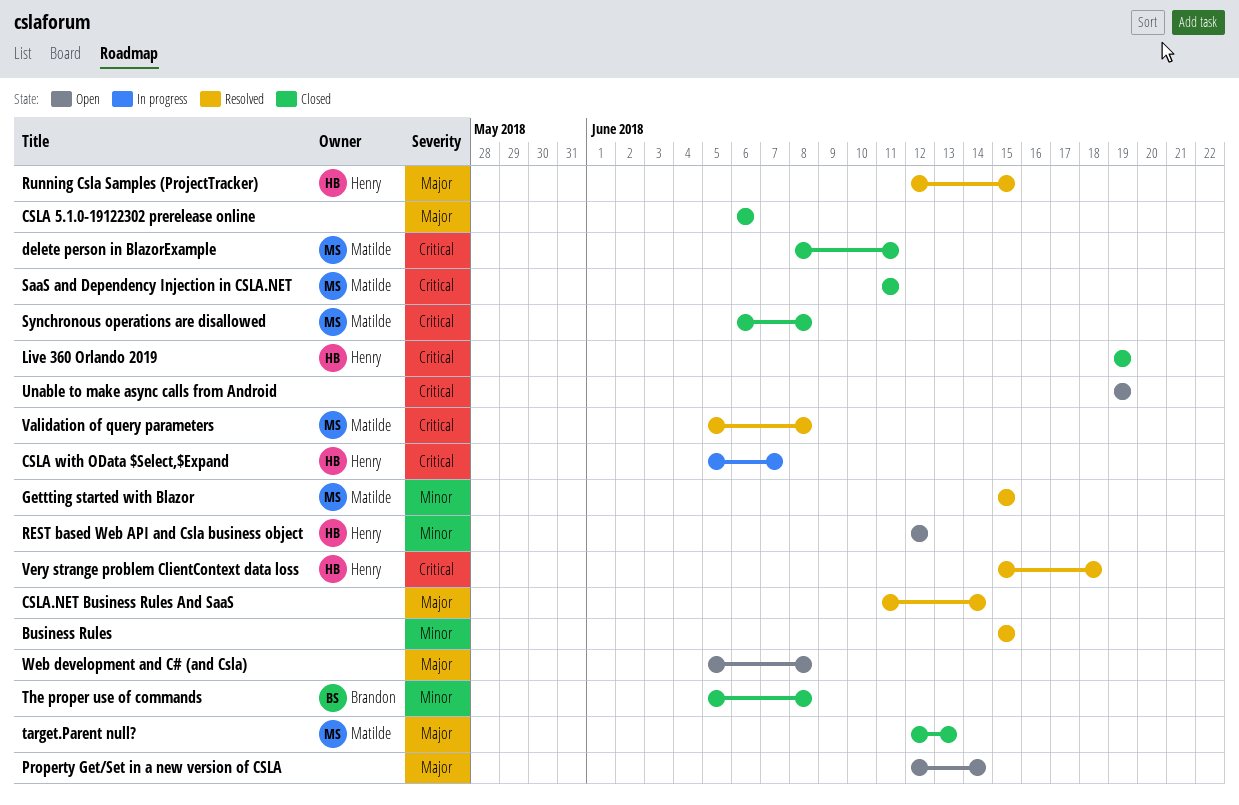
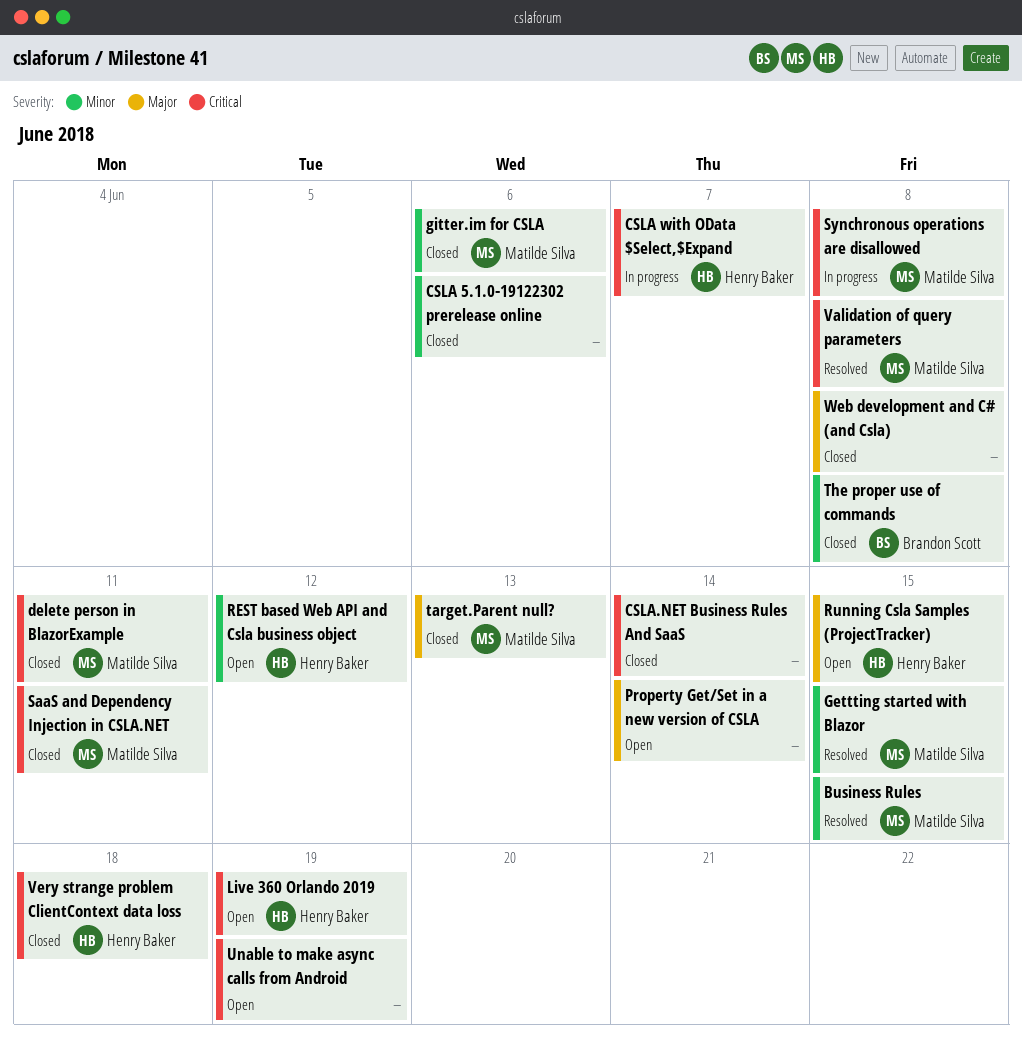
Business Rules, owner: none -> Matilde Silva
CSLA 5.1.0-19122302 prerelease online, priority: Major -> Minor
CSLA.NET Business Rules And SaaS, status: Resolved -> Closed
CSLA.NET Business Rules And SaaS, priority: Major -> Critical
gitter.im for CSLA: none -> present
Live 360 Orlando 2019, status: Closed -> Open
Running Csla Samples (ProjectTracker), status: Resolved -> Open
Synchronous operations are disallowed, status: Closed -> In progress
Very strange problem ClientContext data loss, status: Resolved -> Closed
Web development and C# (and Csla), status: Open -> Closed

